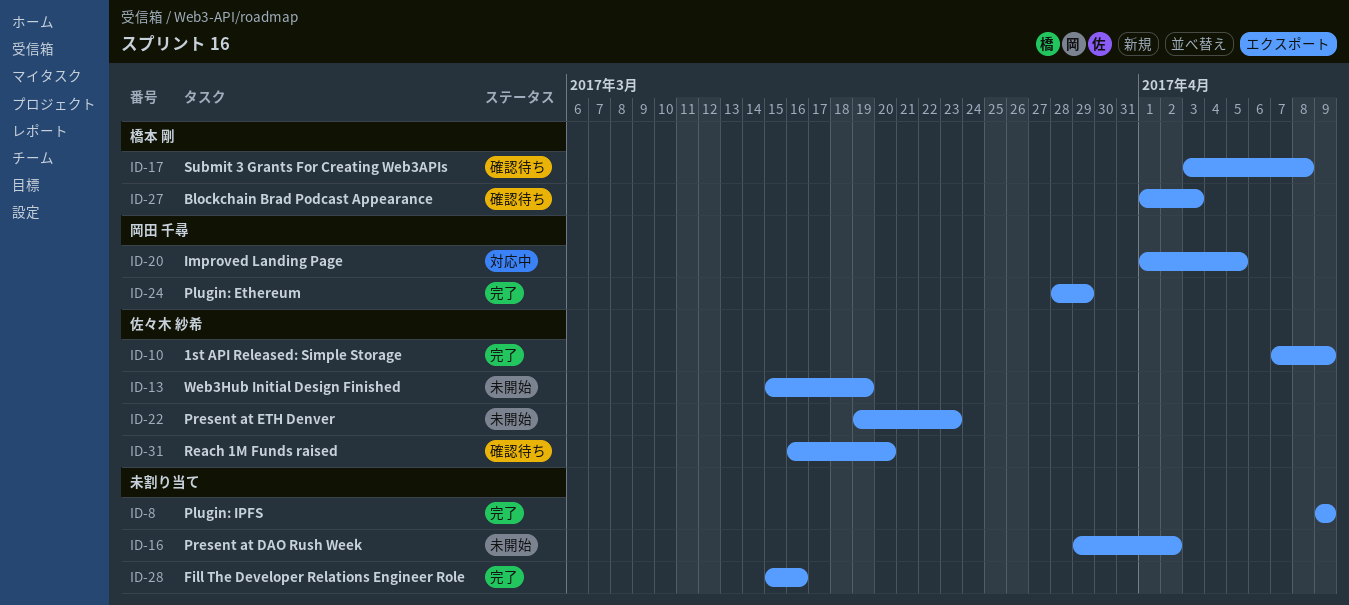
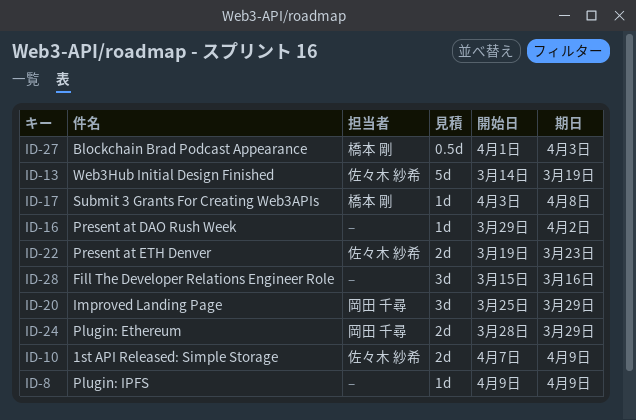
ID-13, start: Mar 15 -> Mar 14
ID-20, start: Apr 1 -> Mar 25
ID-20, due: Apr 5 -> Mar 29
ID-31: present -> none

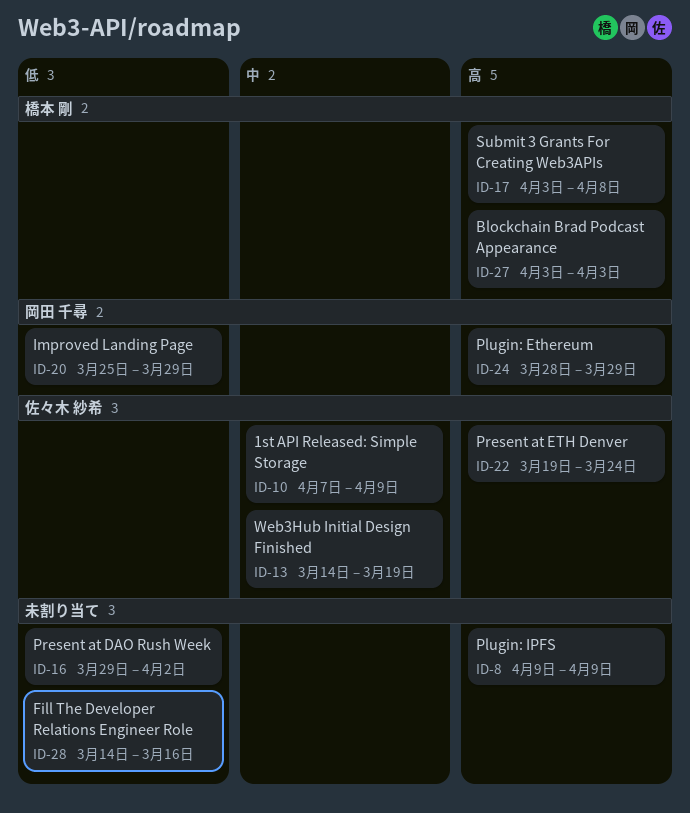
ID-22, due: Mar 23 -> Mar 24
ID-27, start: Apr 1 -> Apr 3
ID-28, start: Mar 15 -> Mar 14

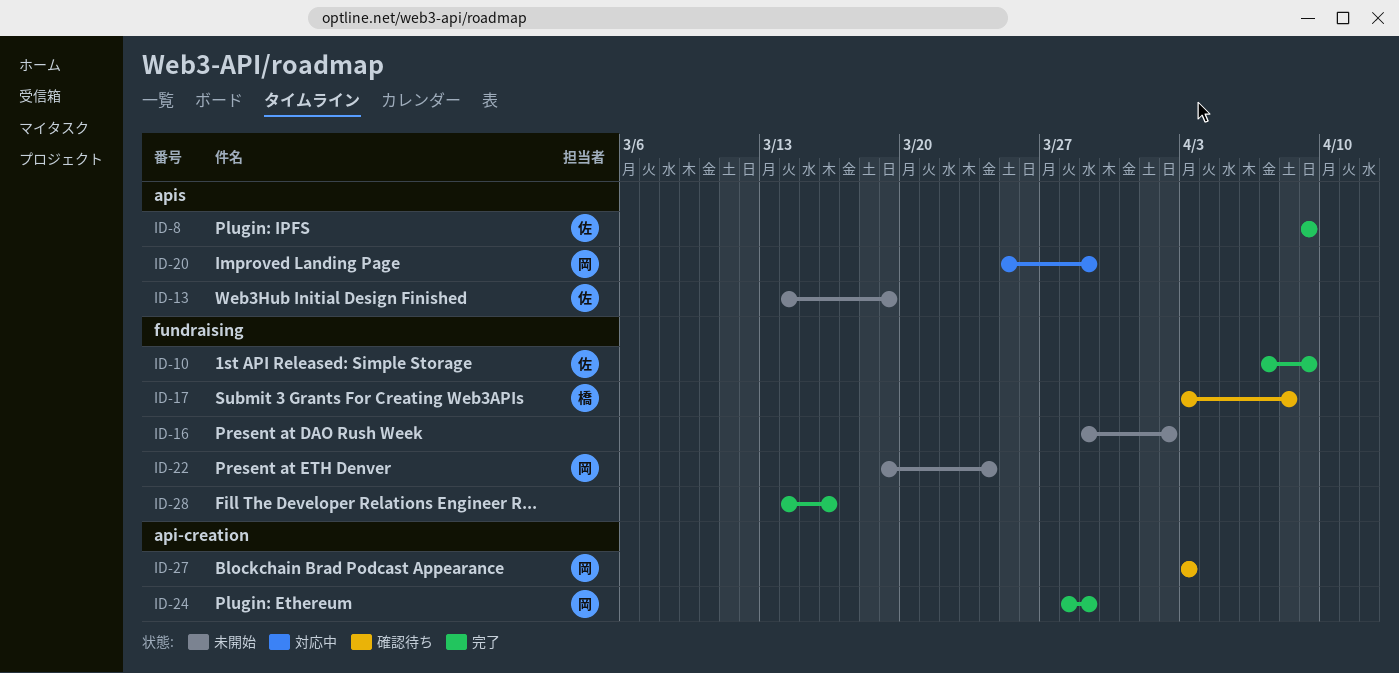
ID-8, owner: none -> 佐々木 紗希
ID-22, owner: 佐々木 紗希 -> 岡田 千尋
ID-27, owner: 橋本 剛 -> 岡田 千尋

